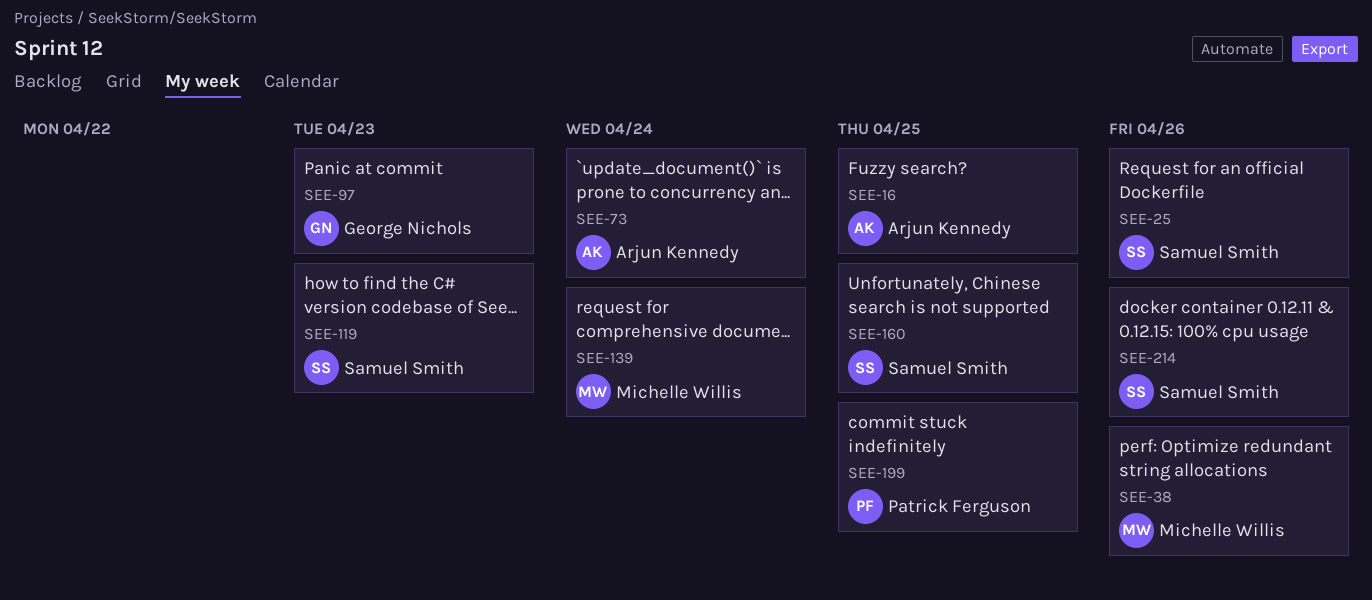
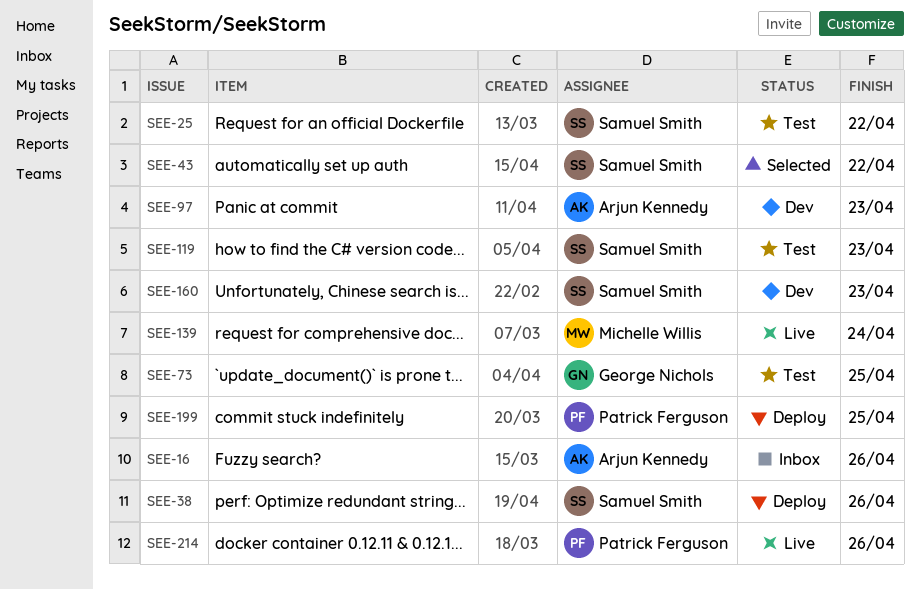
SEE-16, due: Apr 25 -> Apr 26
SEE-25, due: Apr 26 -> Apr 22
SEE-38, owner: Michelle Willis -> Samuel Smith
SEE-43: none -> present
SEE-73, owner: Arjun Kennedy -> George Nichols
SEE-73, due: Apr 24 -> Apr 25
SEE-97, owner: George Nichols -> Arjun Kennedy
SEE-160, due: Apr 25 -> Apr 23
SEE-214, owner: Samuel Smith -> Patrick Ferguson

